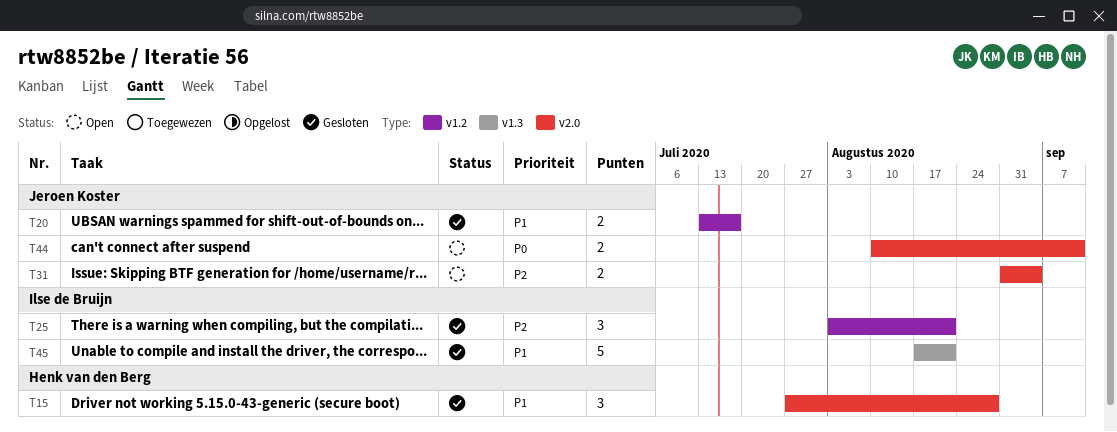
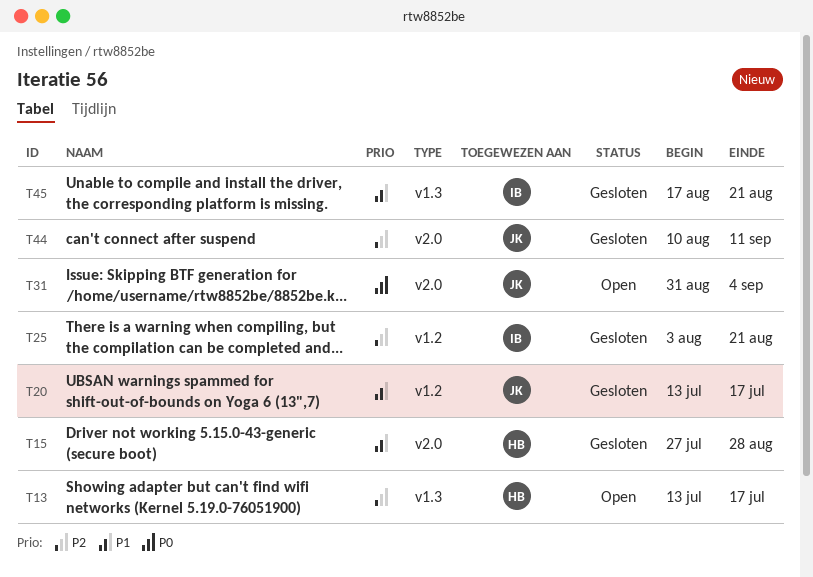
T13: none -> present
T31, priority: P2 -> P0
T44, status: Open -> Gesloten
T44, priority: P0 -> P2

